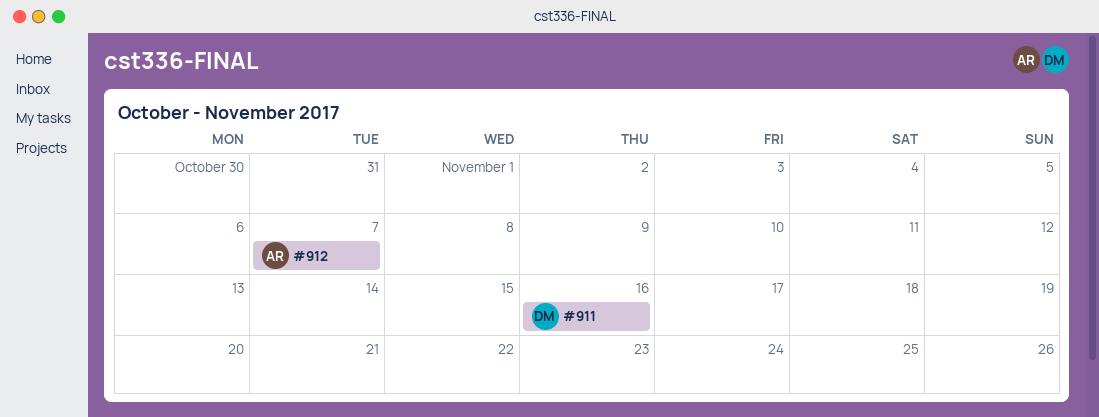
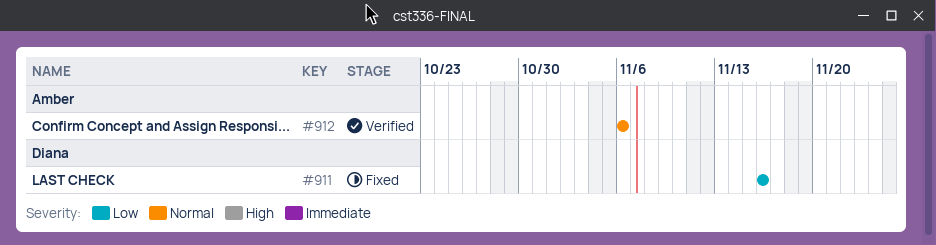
#912, start: Nov 7 -> Nov 6
#912, due: Nov 7 -> Nov 6

